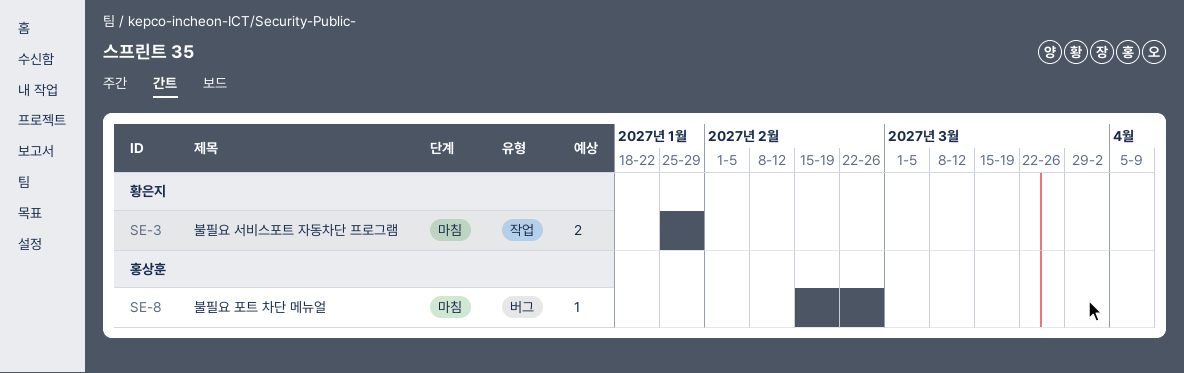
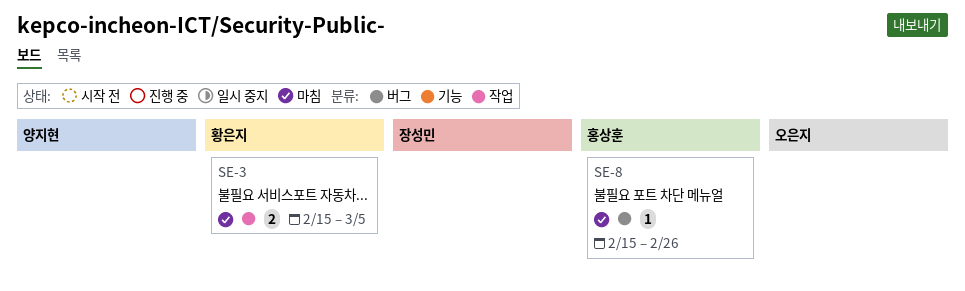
SE-3, start: Jan 25 -> Feb 15
SE-3, due: Jan 29 -> Mar 5

